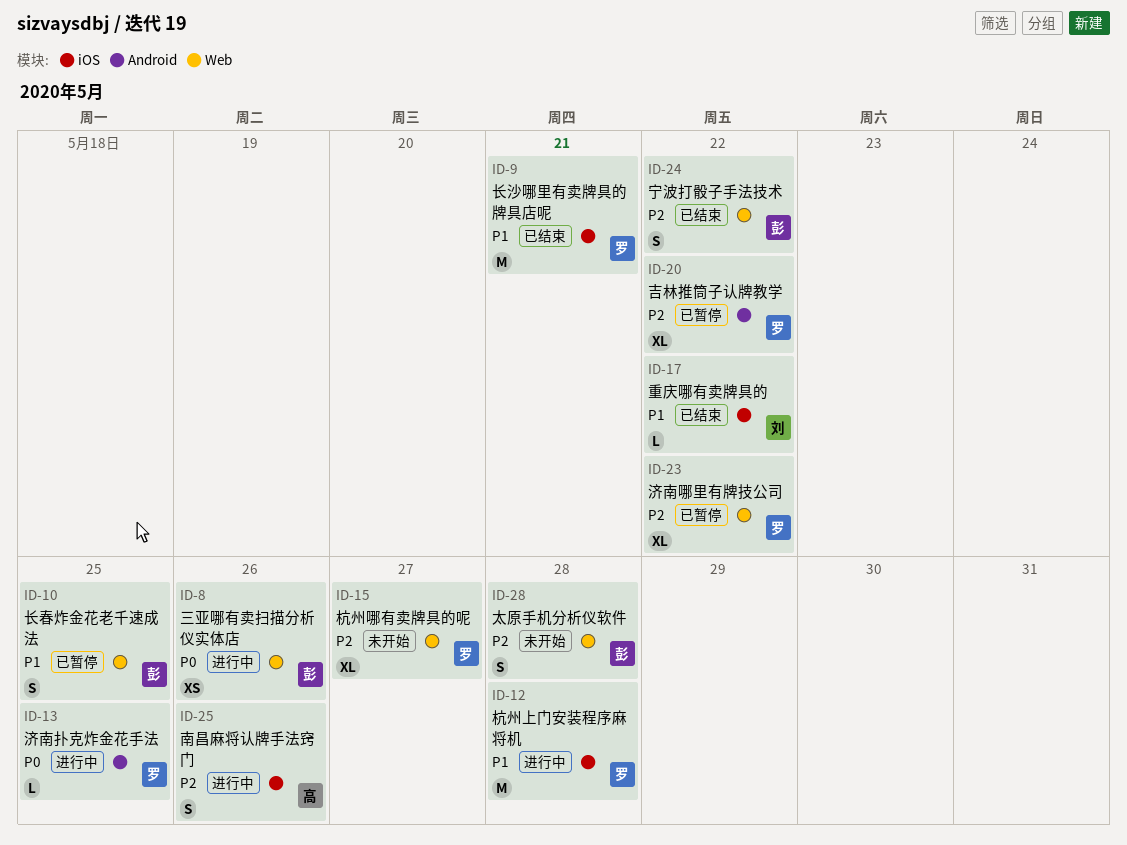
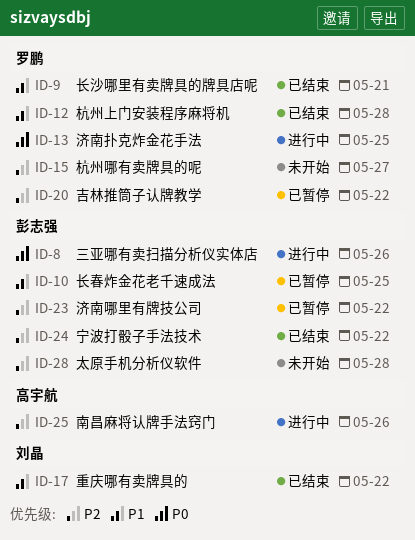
ID-12, status: 进行中 -> 已结束
ID-23, owner: 罗鹏 -> 彭志强

